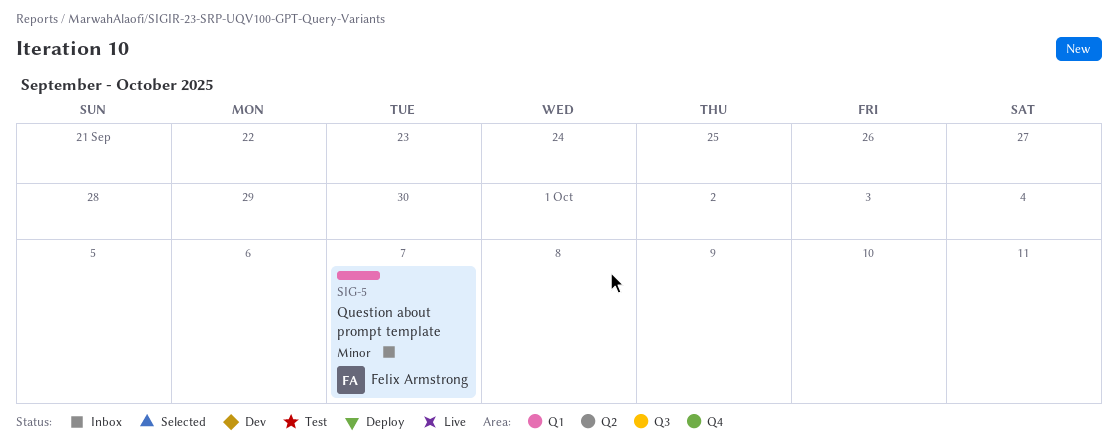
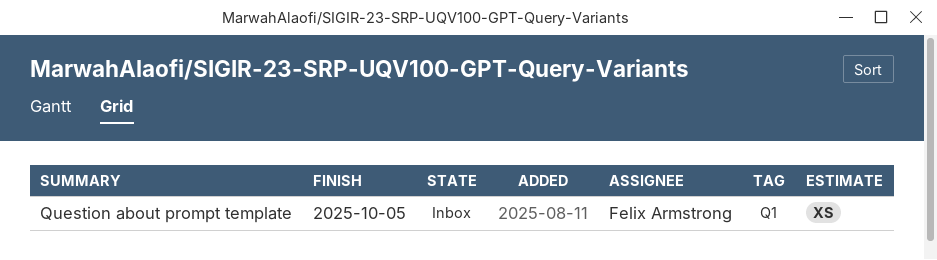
Question about prompt template, due: Oct 7 -> Oct 5

